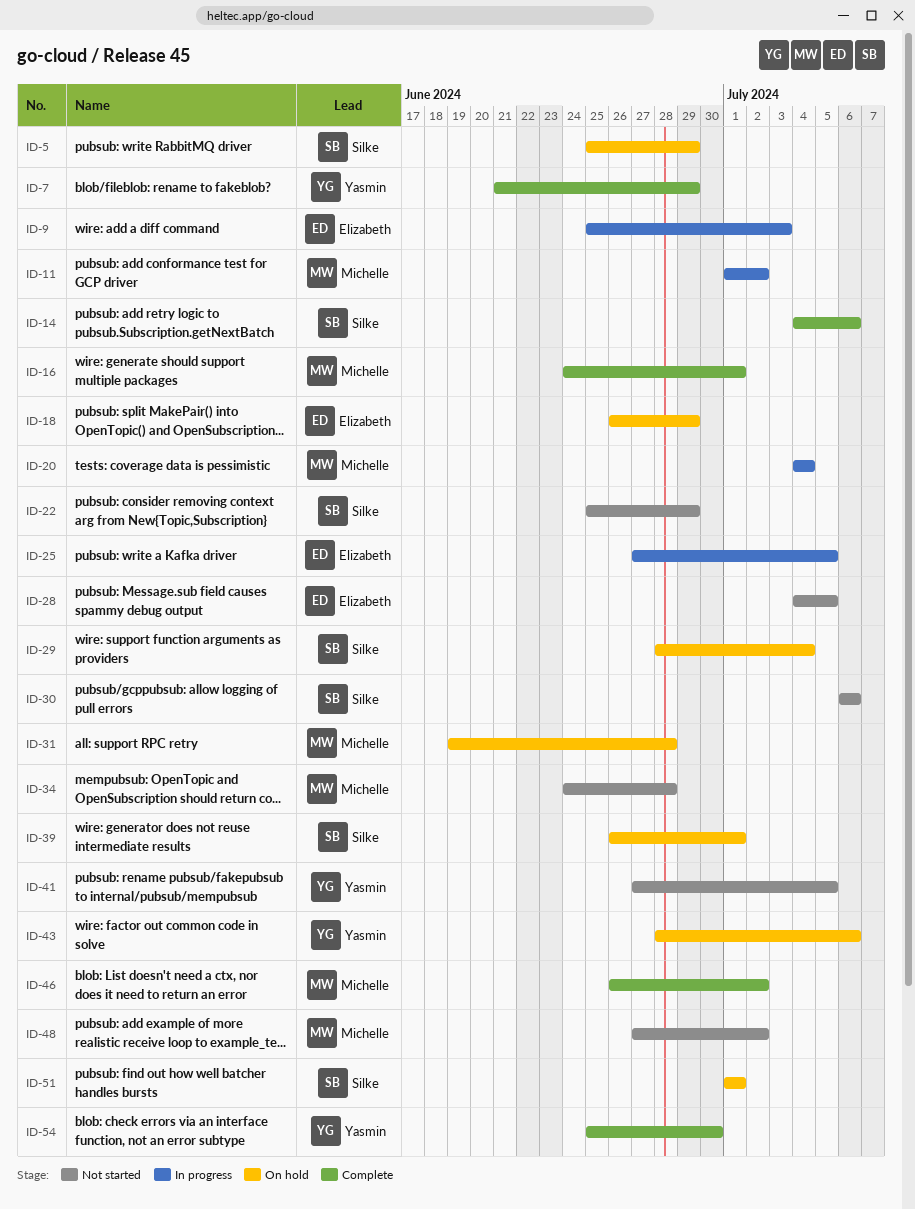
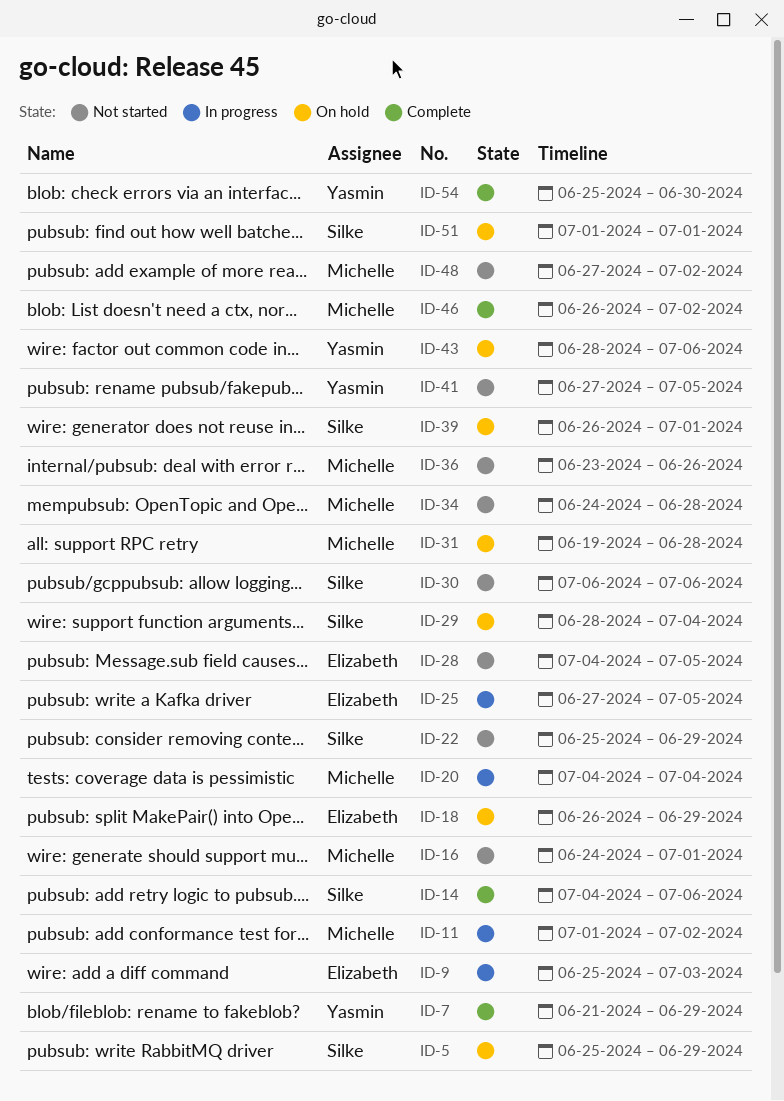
ID-16, status: Complete -> Not started
ID-36: none -> present

